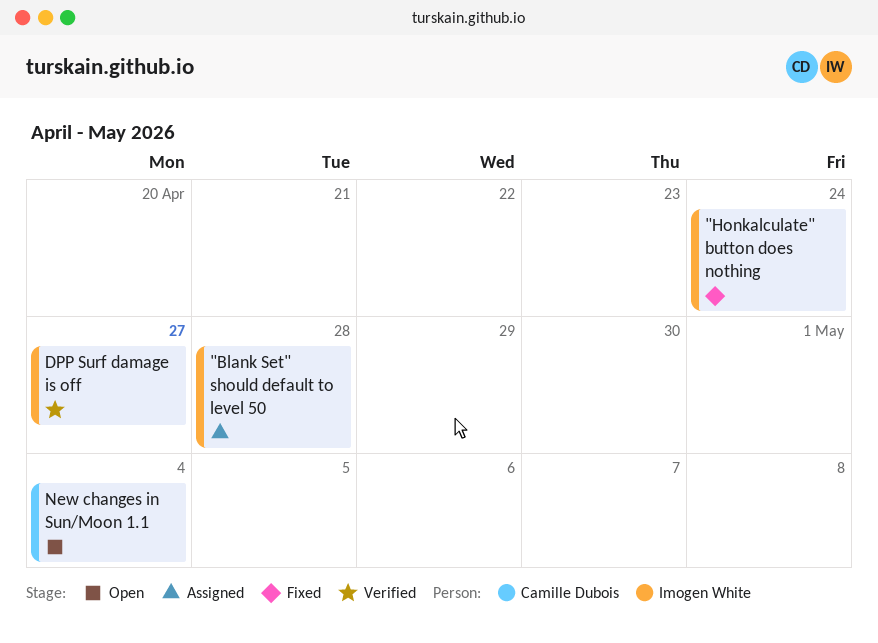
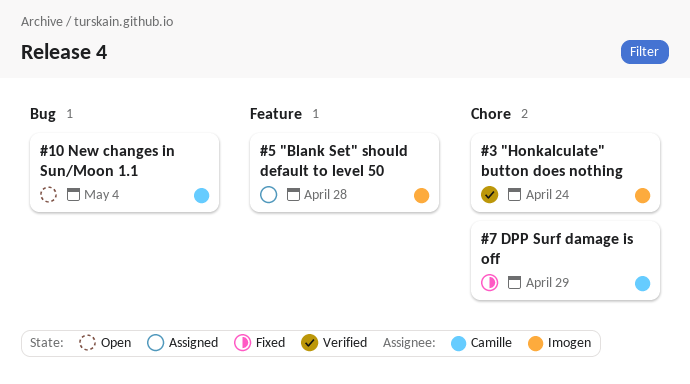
"Honkalculate" button does nothing, status: Fixed -> Verified
DPP Surf damage is off, status: Verified -> Fixed
DPP Surf damage is off, owner: Imogen White -> Camille Dubois
DPP Surf damage is off, due: Apr 27 -> Apr 29

